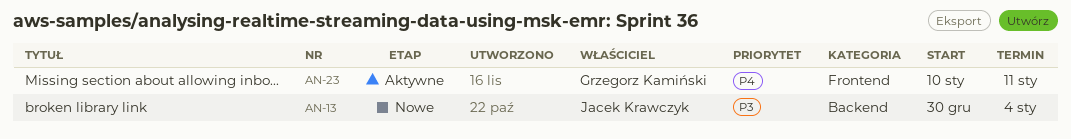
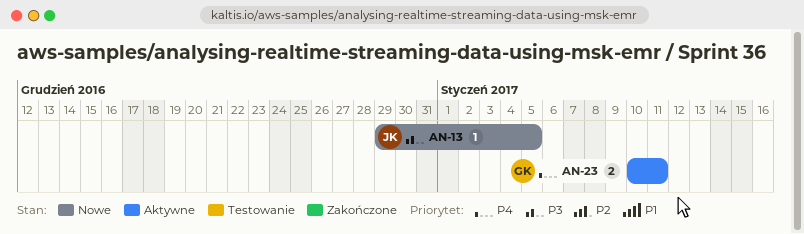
AN-13, start: Dec 30 -> Dec 29
AN-13, due: Jan 4 -> Jan 5

